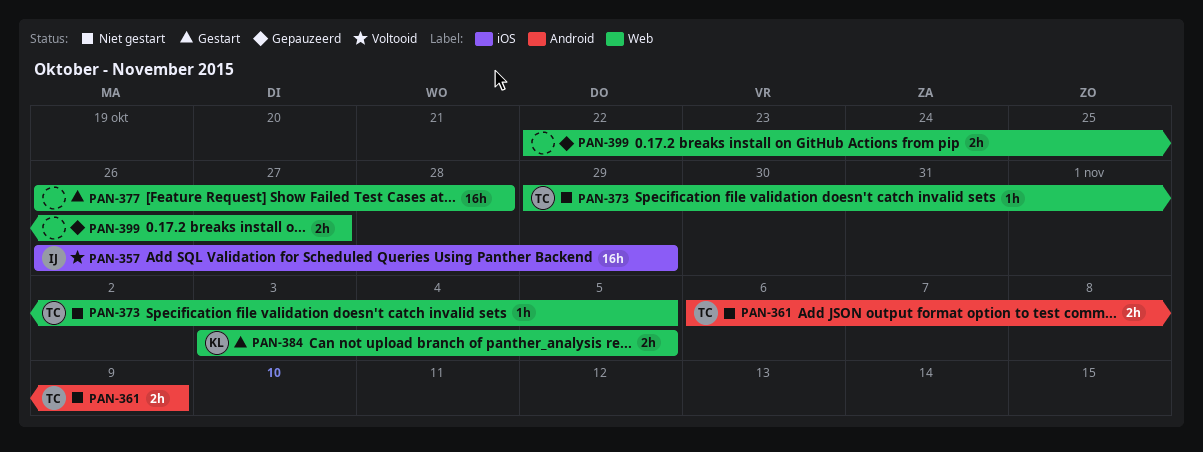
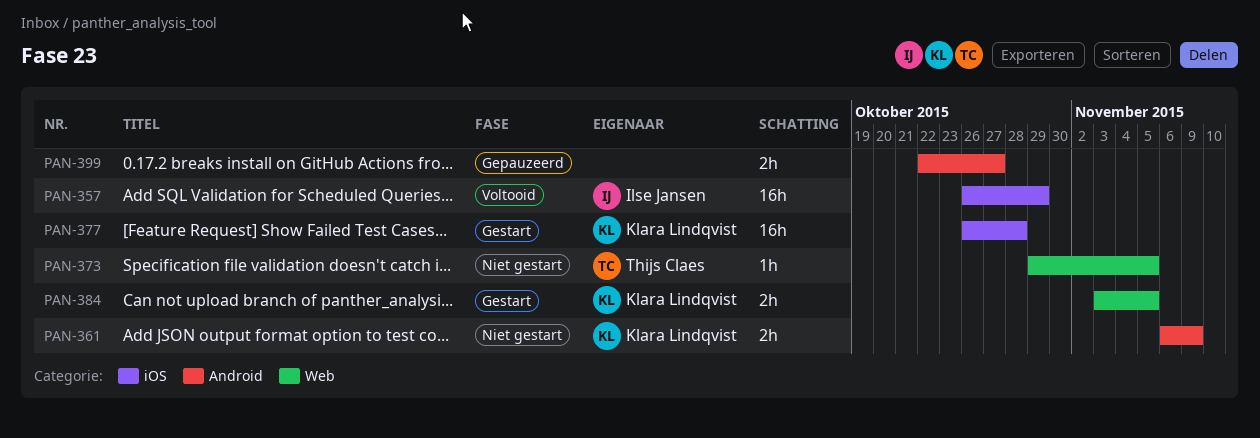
PAN-361, owner: Thijs Claes -> Klara Lindqvist
PAN-377, owner: none -> Klara Lindqvist
PAN-377, label: Web -> iOS
PAN-399, label: Web -> Android

